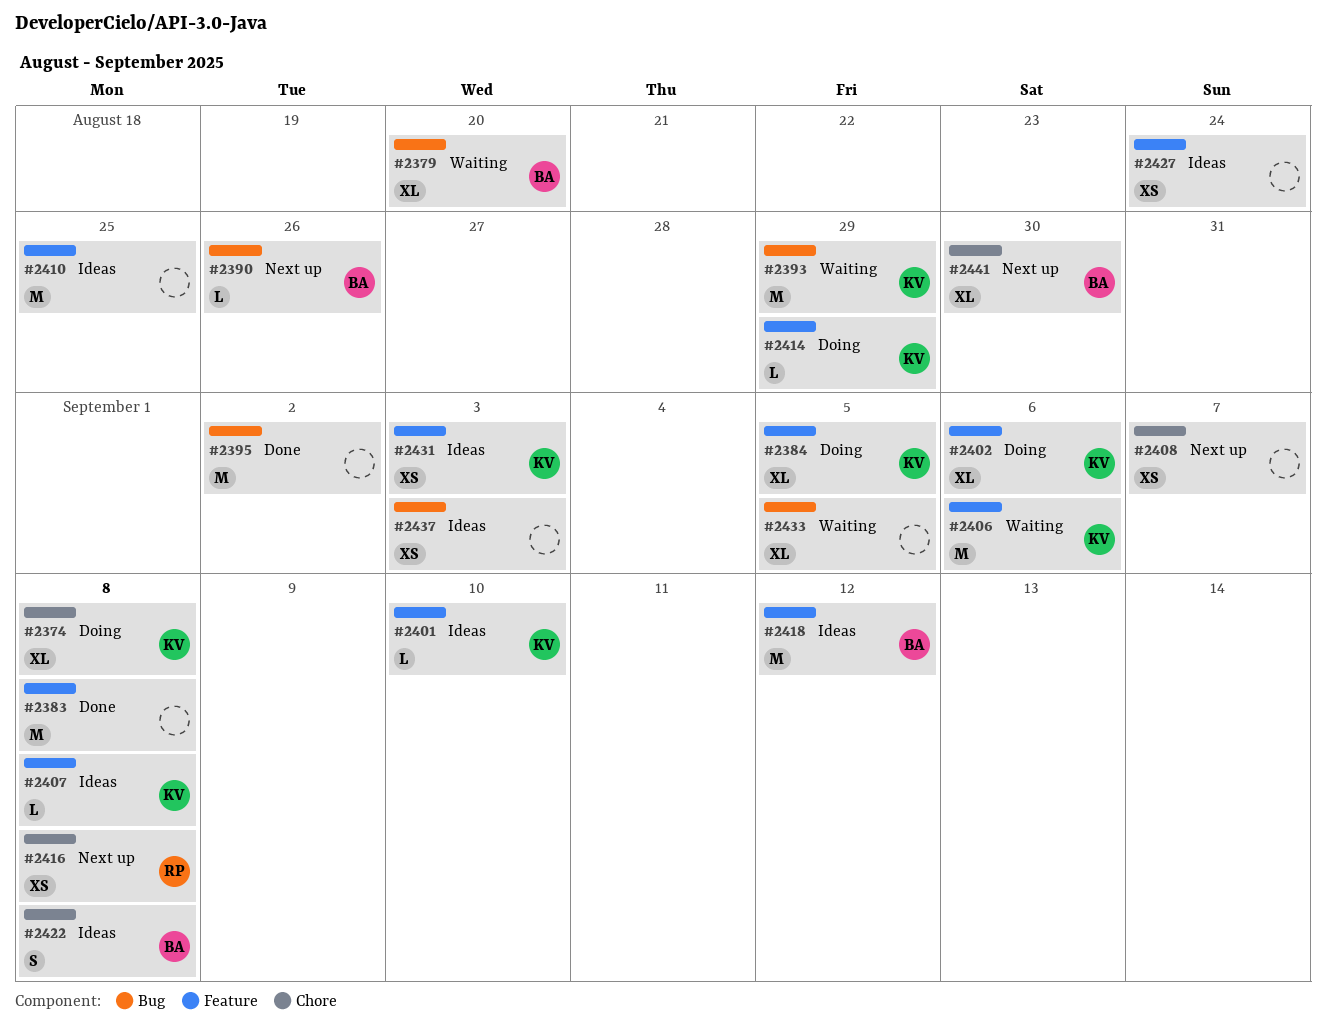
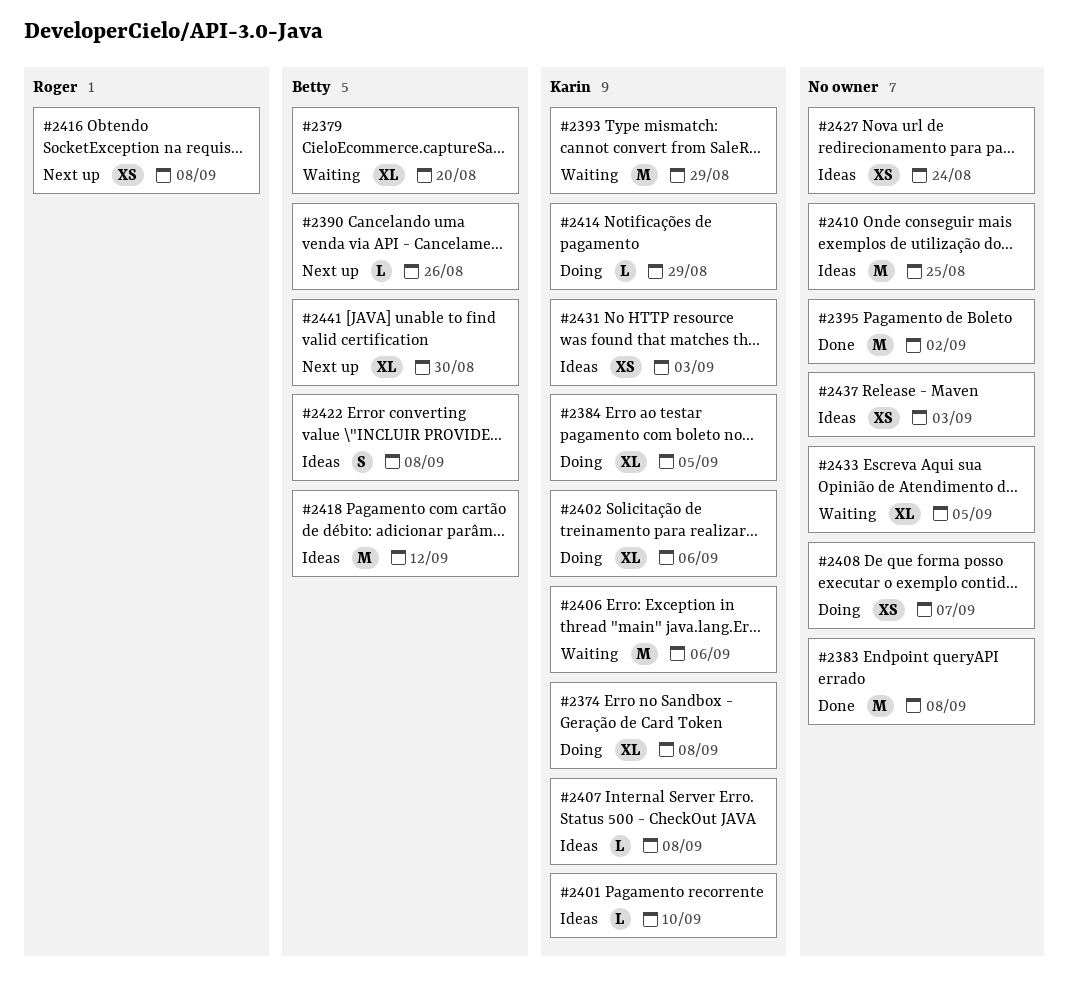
#2408, status: Next up -> Doing

